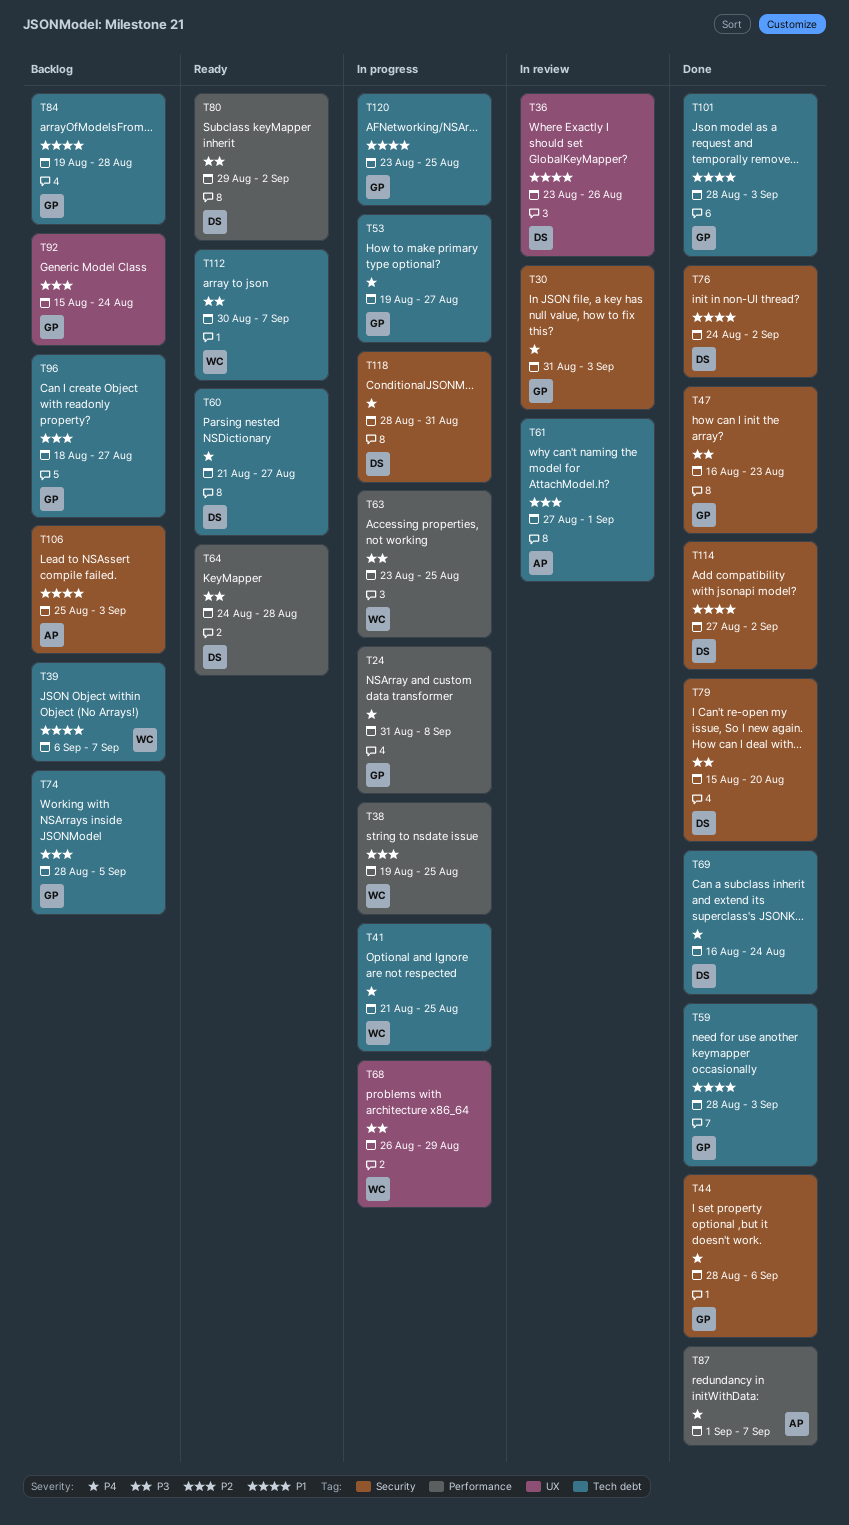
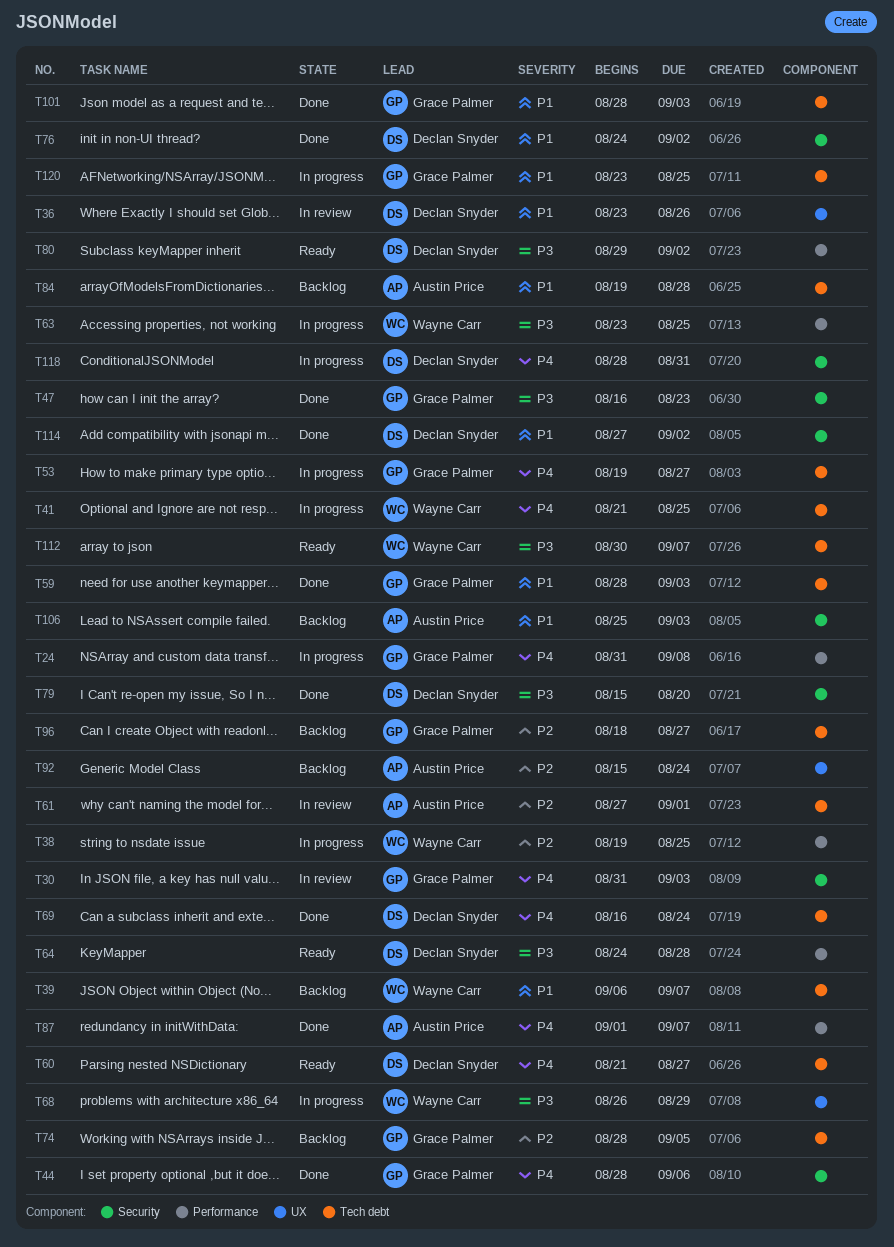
T84, owner: Grace Palmer -> Austin Price
T92, owner: Grace Palmer -> Austin Price

